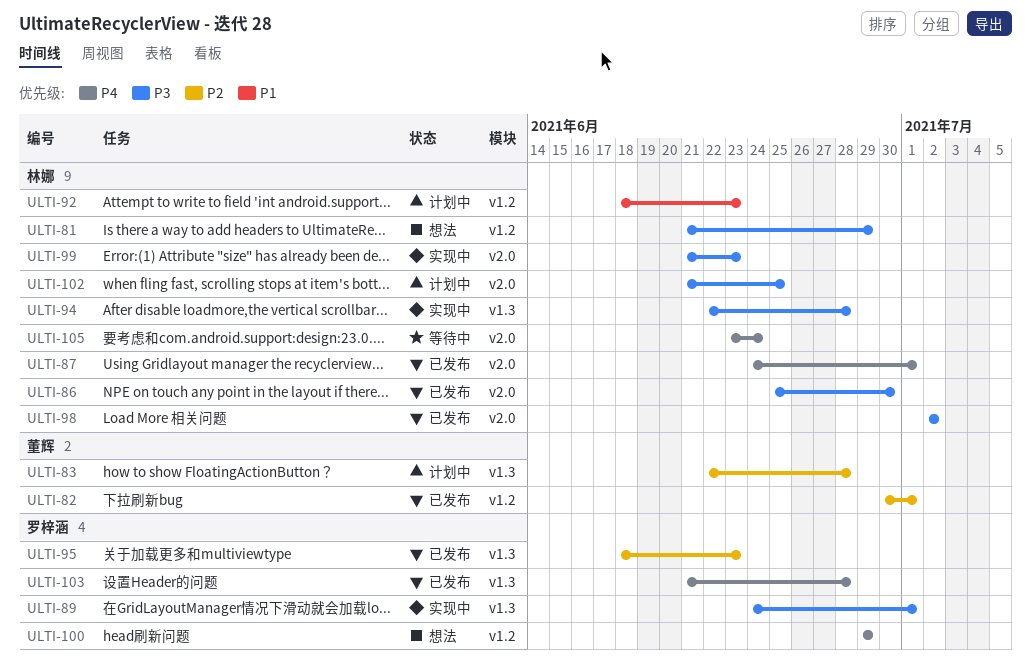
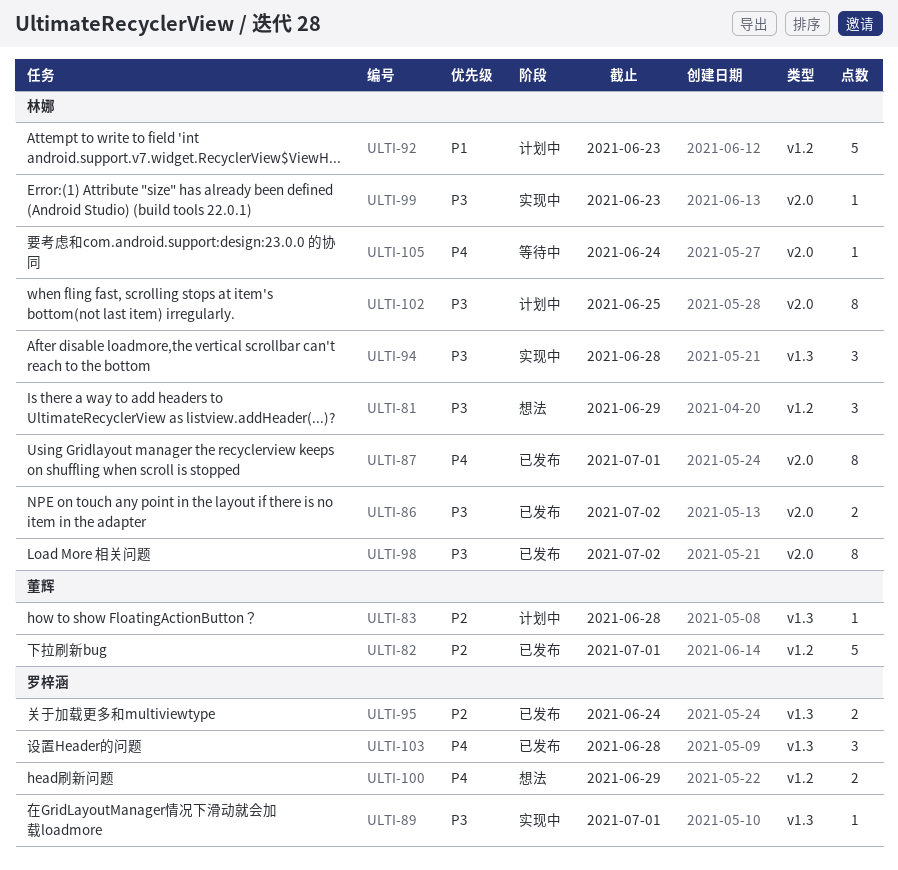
ULTI-86, due: Jun 30 -> Jul 2
ULTI-95, due: Jun 23 -> Jun 24

